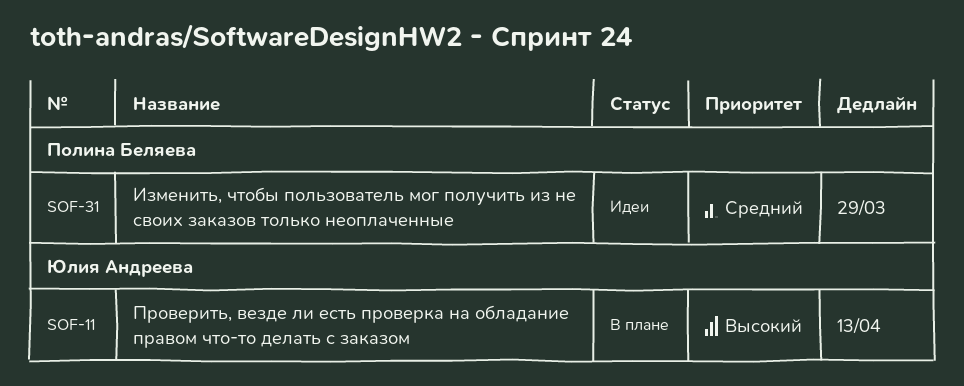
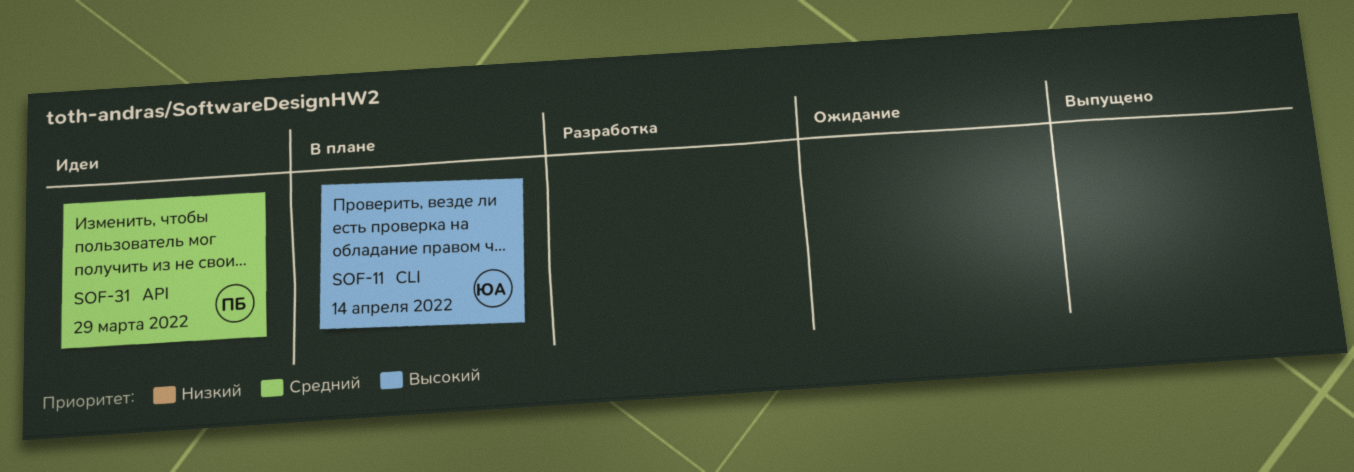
SOF-11, due: Apr 13 -> Apr 14

